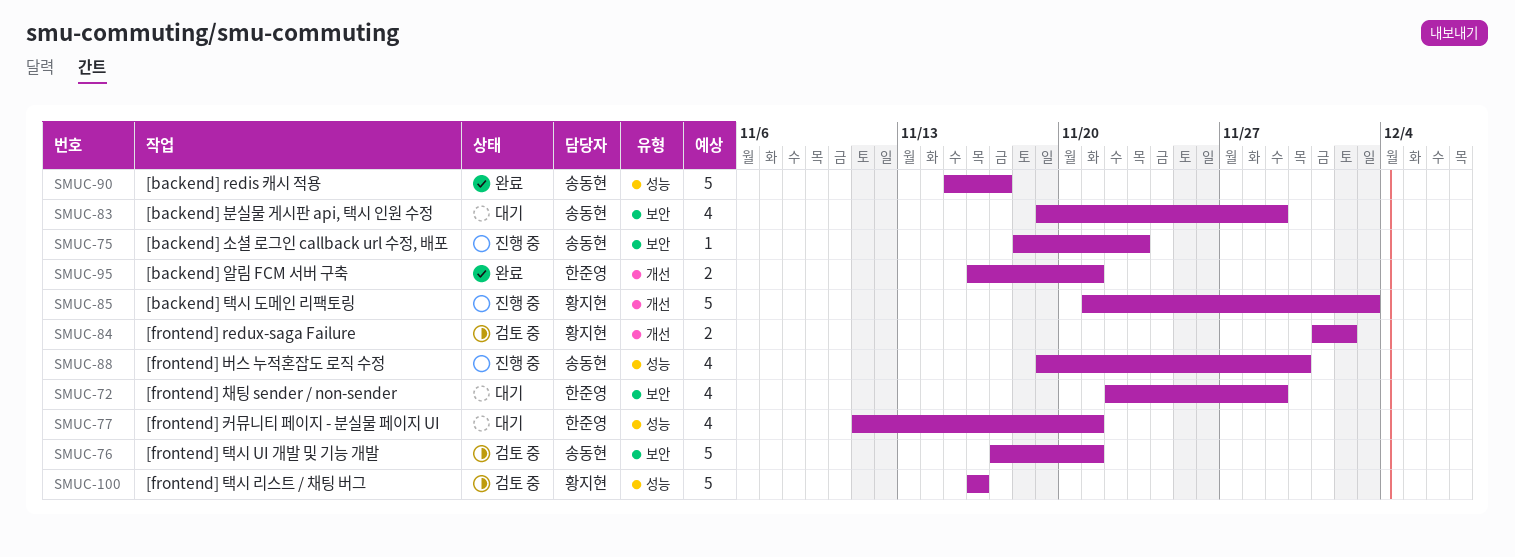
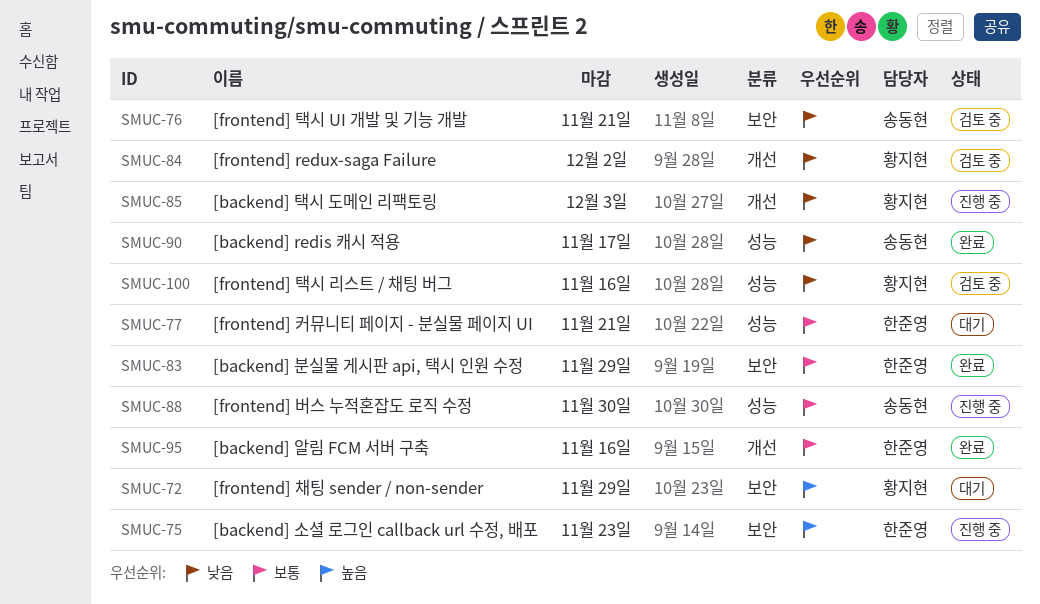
SMUC-72, owner: 한준영 -> 황지현
SMUC-75, owner: 송동현 -> 한준영
SMUC-83, status: 대기 -> 완료
SMUC-83, owner: 송동현 -> 한준영
SMUC-95, due: Nov 21 -> Nov 16

